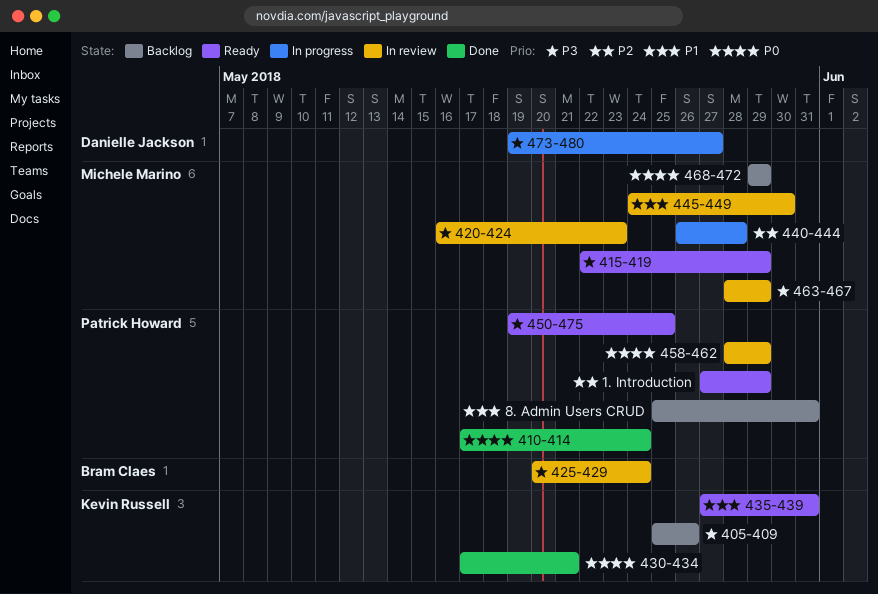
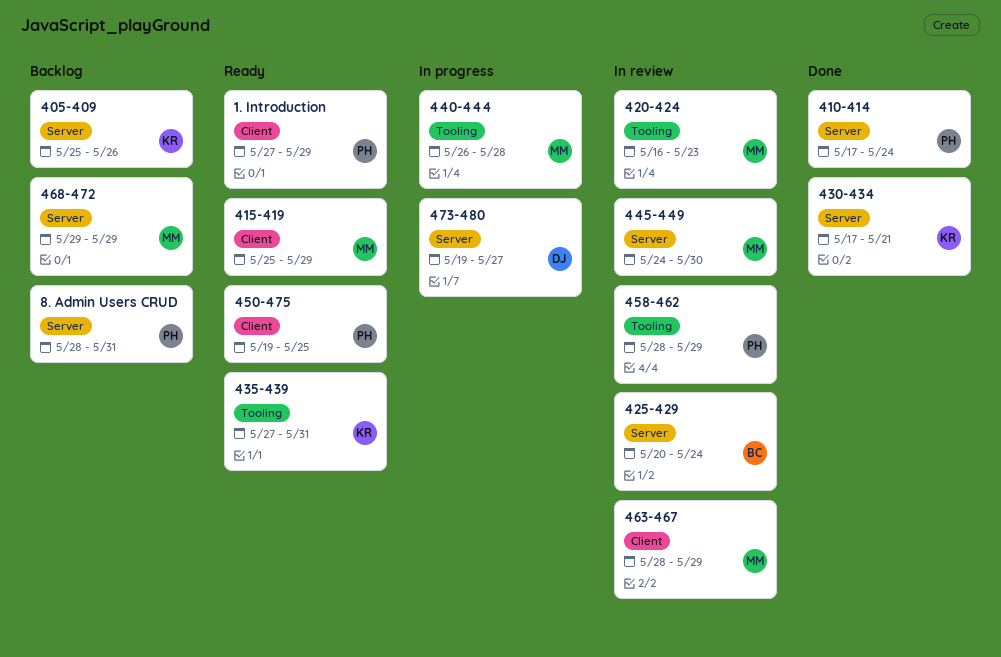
415-419, start: May 22 -> May 25
8. Admin Users CRUD, start: May 25 -> May 28

